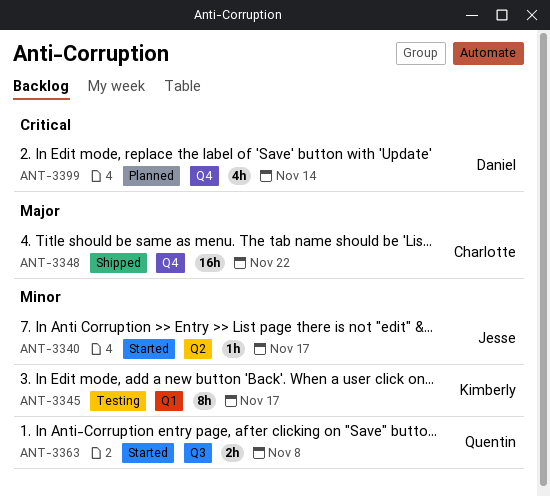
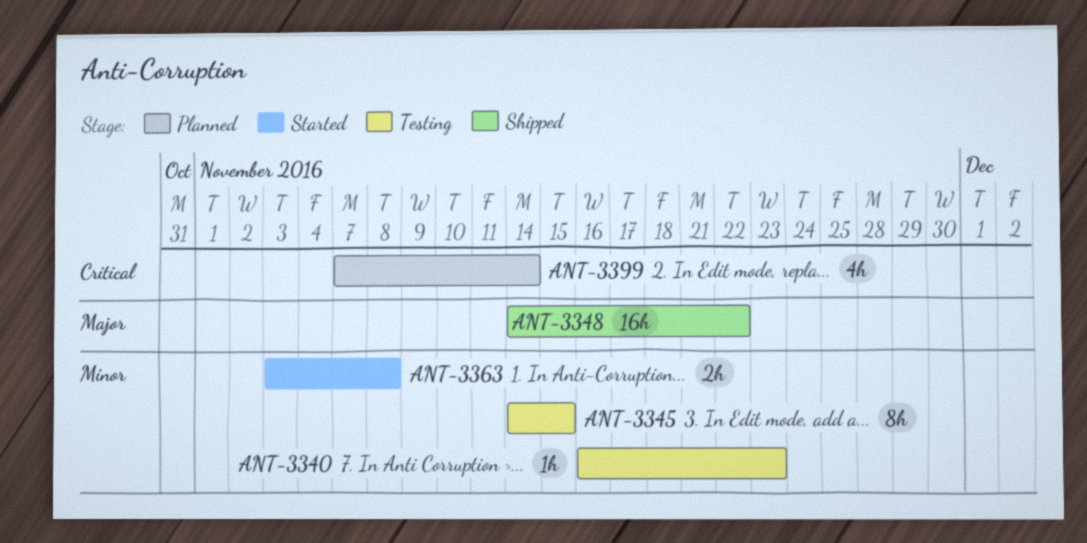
ANT-3340, status: Started -> Testing
ANT-3340, due: Nov 17 -> Nov 23
ANT-3345, due: Nov 17 -> Nov 15

